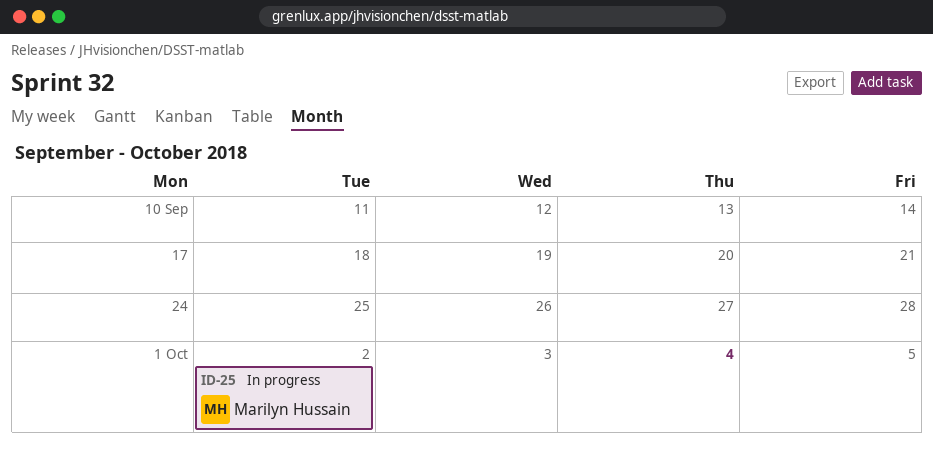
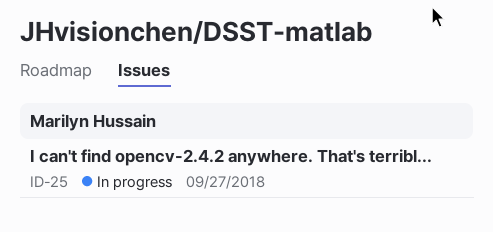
ID-25, due: Oct 2 -> Sep 27

